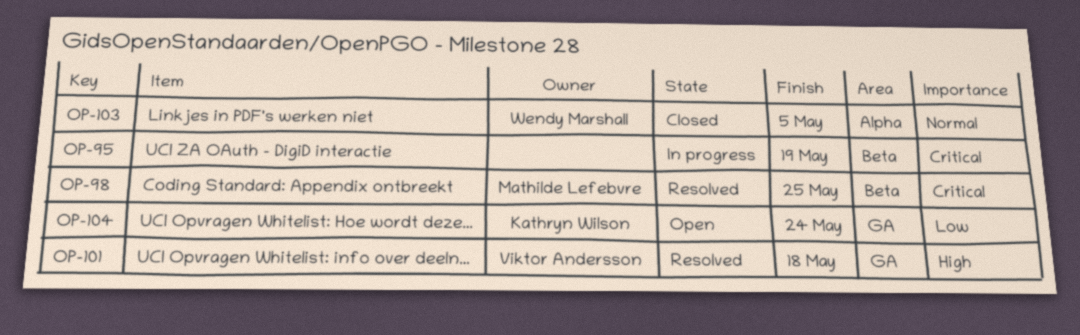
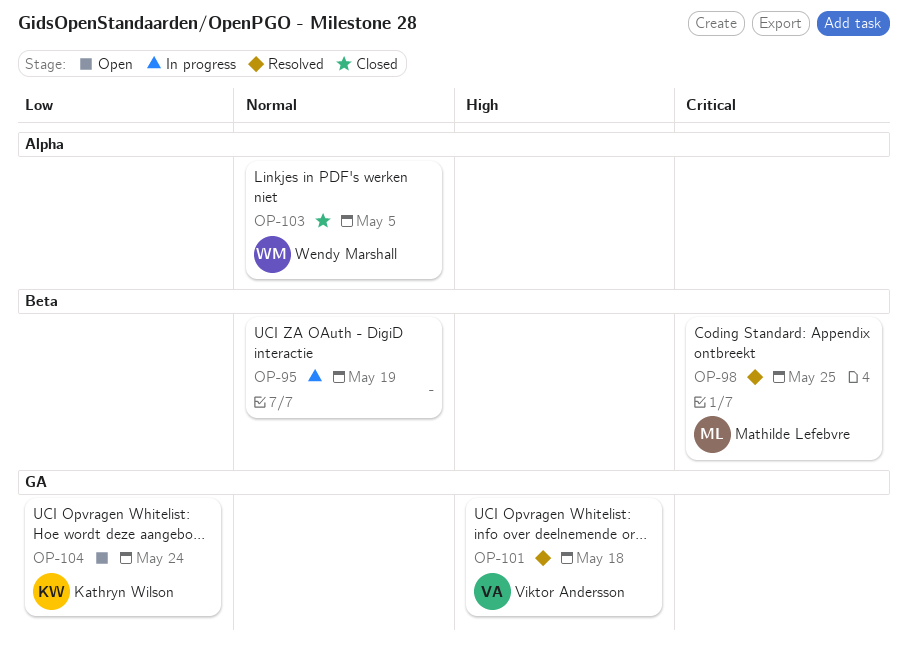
OP-95, priority: Critical -> Normal

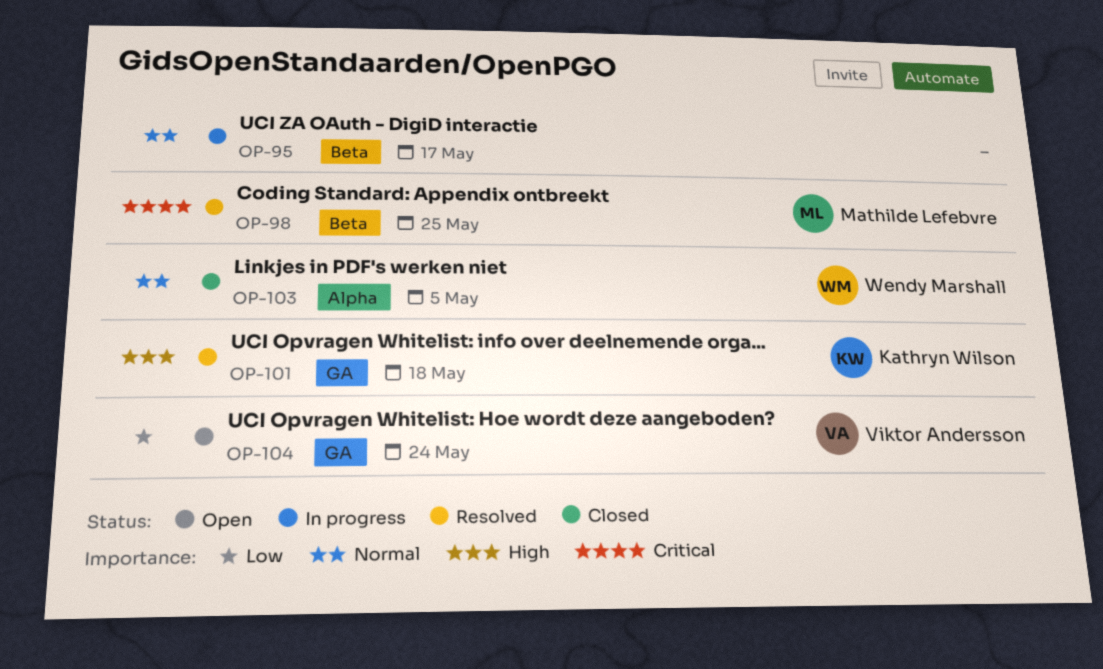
OP-95, due: May 19 -> May 17
OP-101, owner: Viktor Andersson -> Kathryn Wilson
OP-104, owner: Kathryn Wilson -> Viktor Andersson

